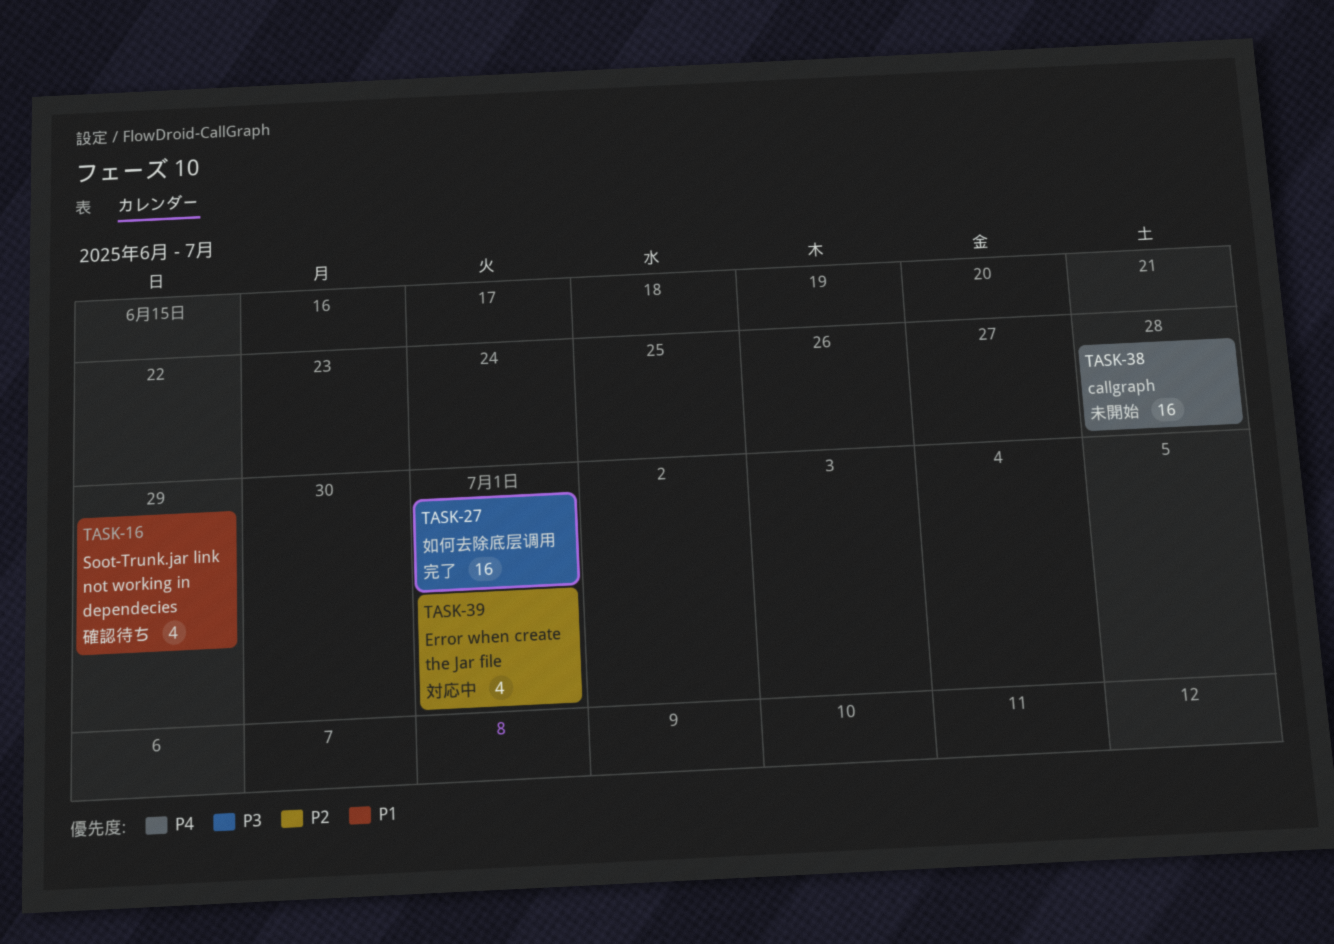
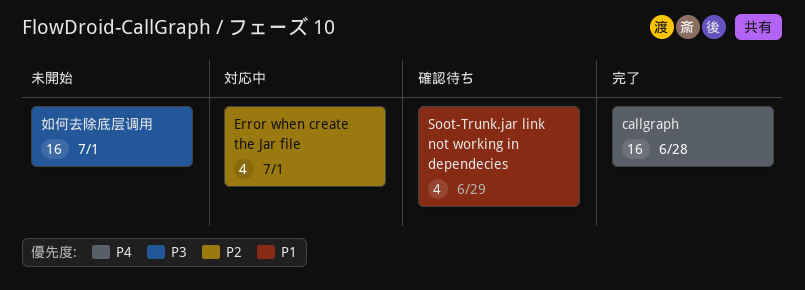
callgraph, status: 未開始 -> 完了
如何去除底层调用, status: 完了 -> 未開始

